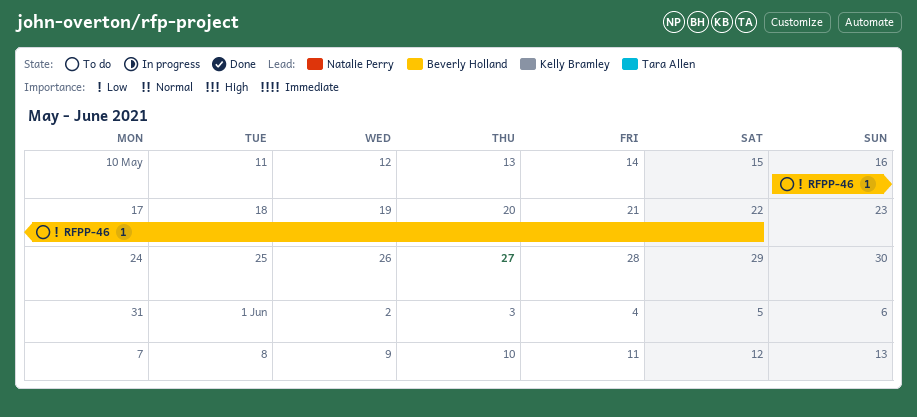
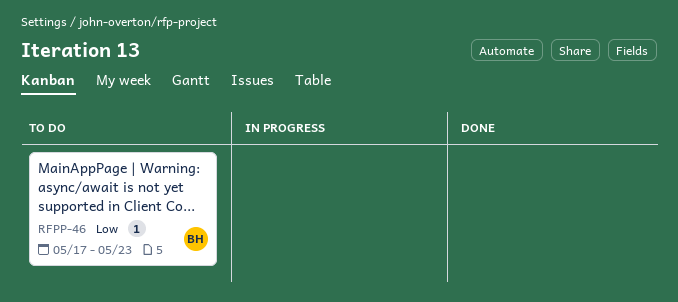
RFPP-46, start: May 16 -> May 17
RFPP-46, due: May 22 -> May 23

